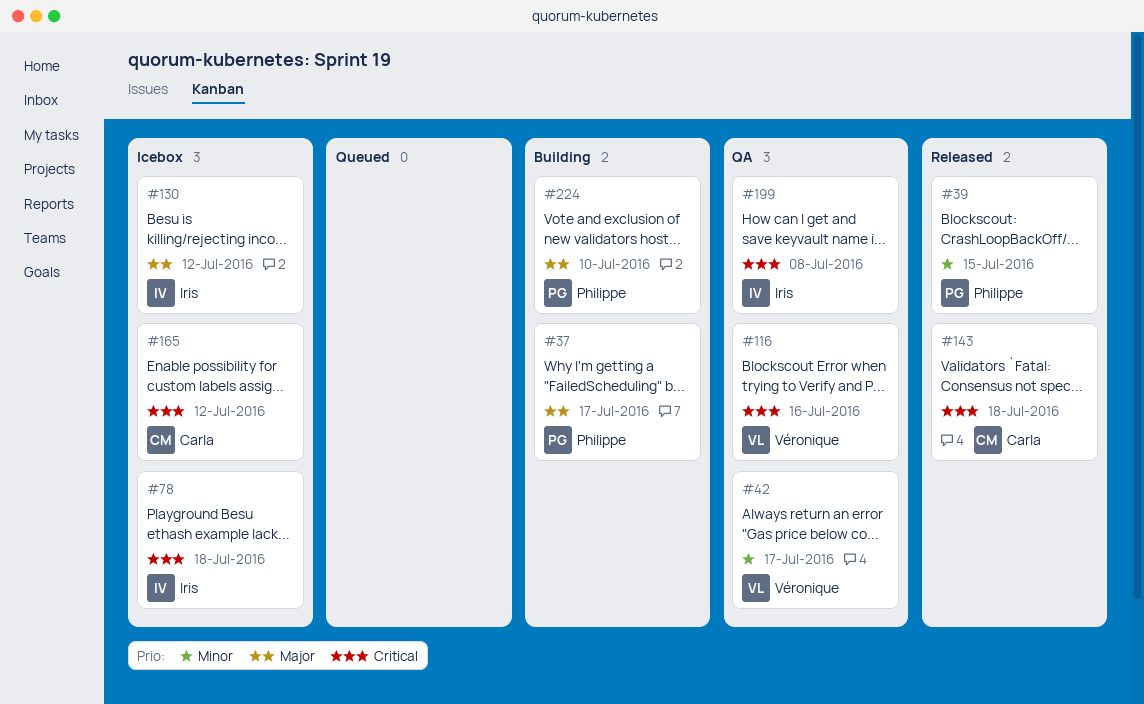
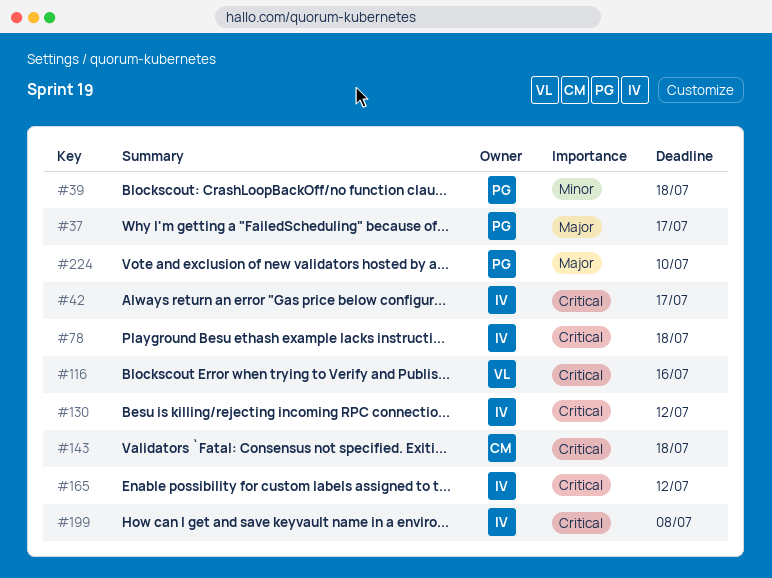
#39, due: Jul 15 -> Jul 18
#42, owner: Véronique -> Iris
#42, priority: Minor -> Critical
#130, priority: Major -> Critical
#165, owner: Carla -> Iris

